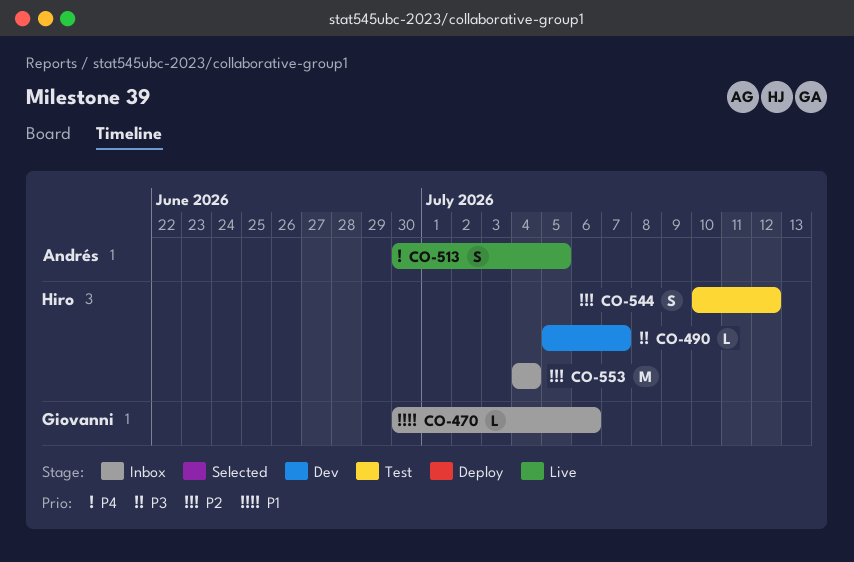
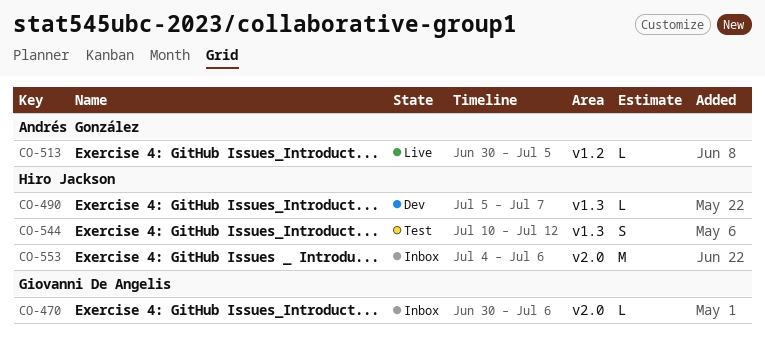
CO-513, estimate: S -> L
CO-553, due: Jul 4 -> Jul 6

